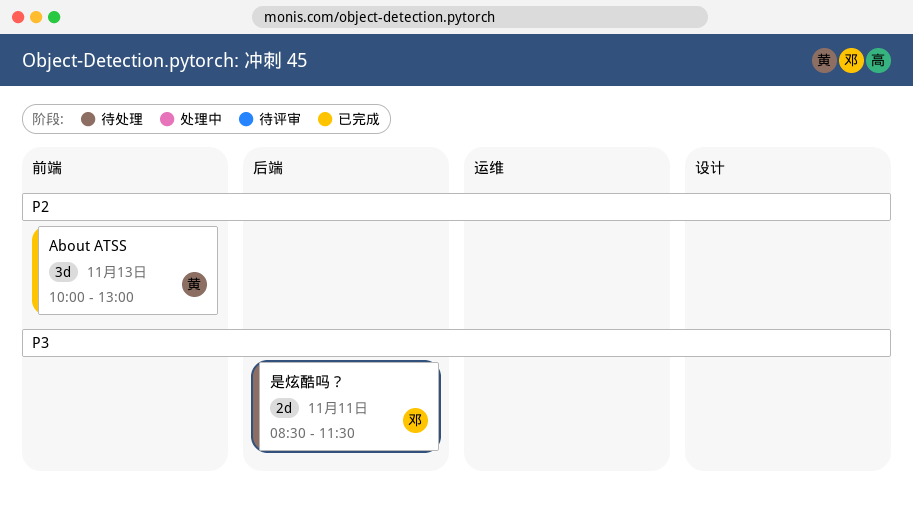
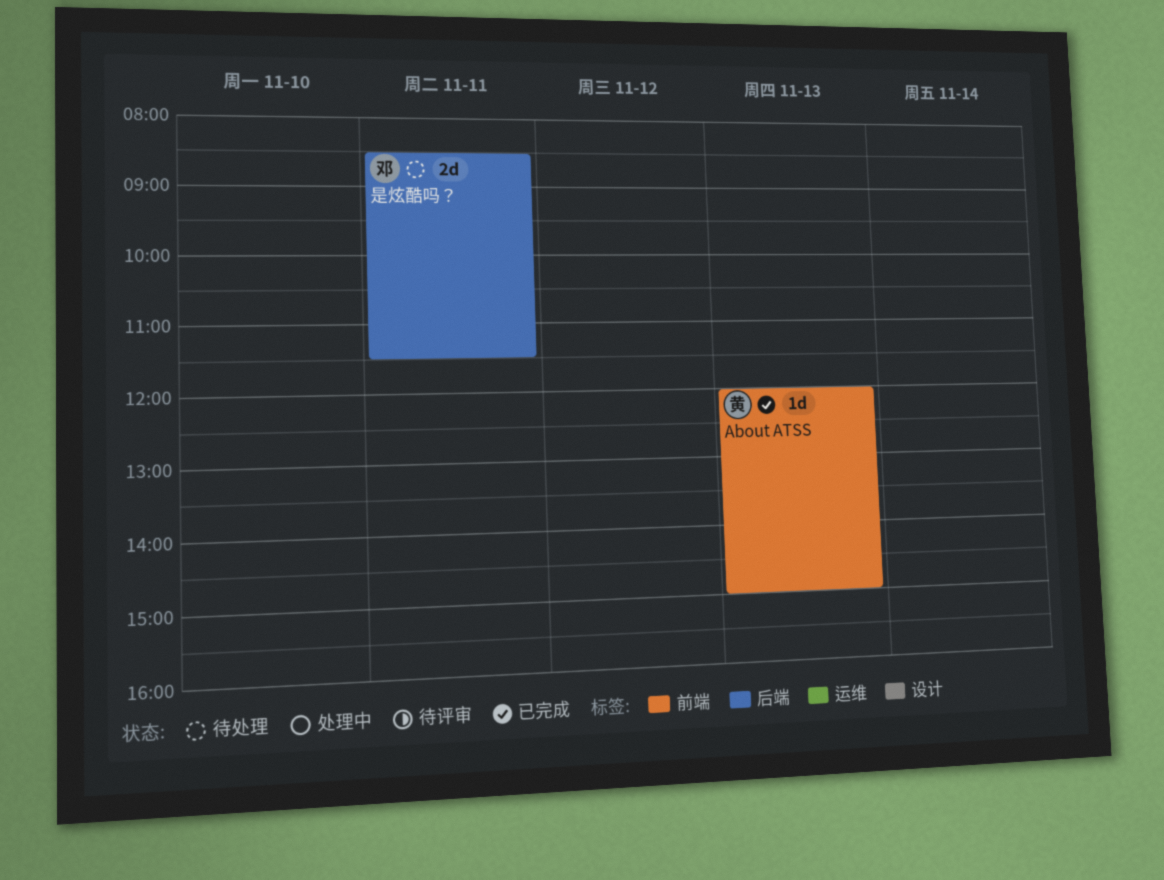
About ATSS, estimate: 3d -> 1d
About ATSS, begins: 10:00 -> 12:00
About ATSS, ends: 13:00 -> 15:00

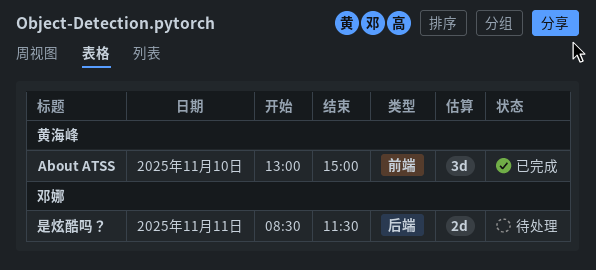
About ATSS, estimate: 1d -> 3d
About ATSS, day: Nov 13 -> Nov 10
About ATSS, begins: 12:00 -> 13:00

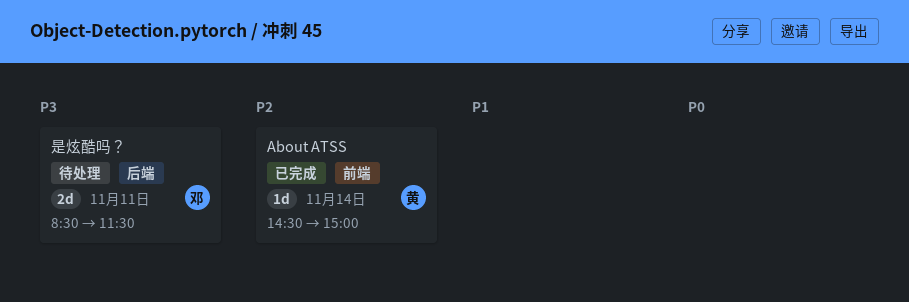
About ATSS, estimate: 3d -> 1d
About ATSS, day: Nov 10 -> Nov 14
About ATSS, begins: 13:00 -> 14:30

